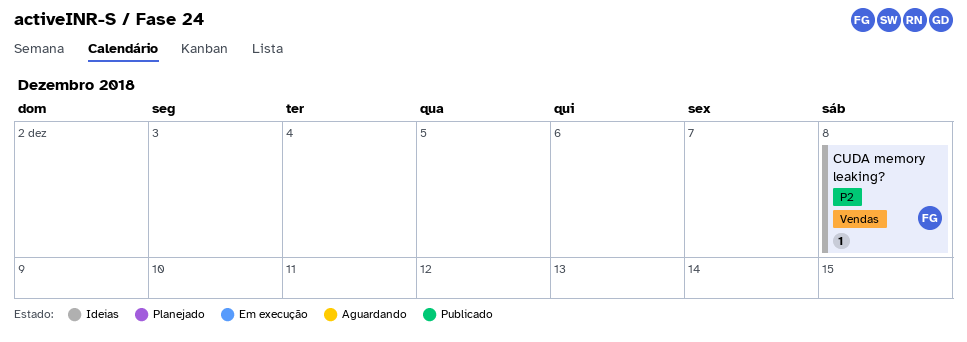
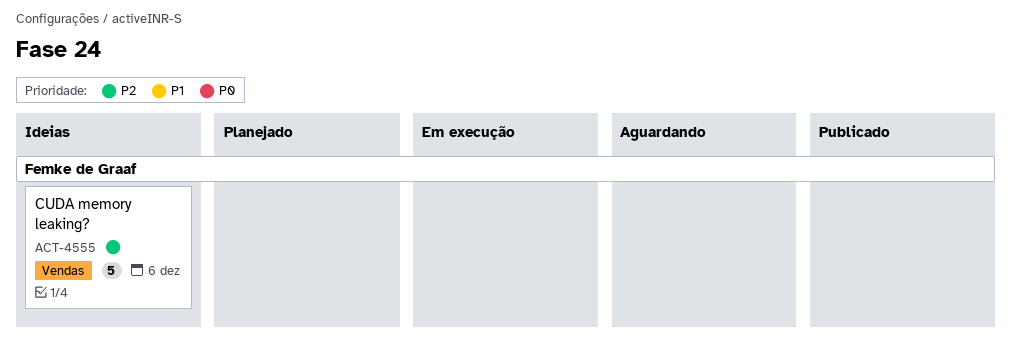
CUDA memory leaking?, estimate: 1 -> 5
CUDA memory leaking?, due: Dec 8 -> Dec 6

